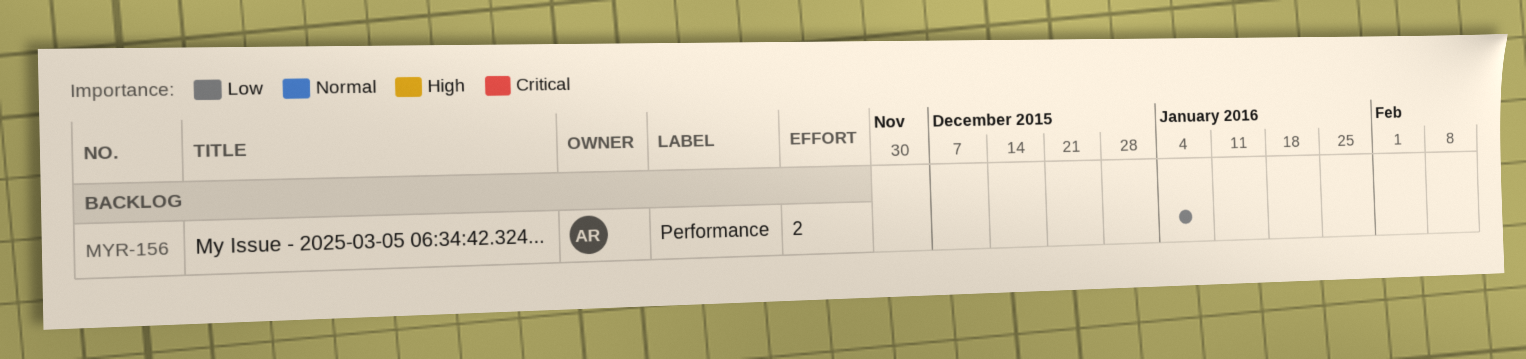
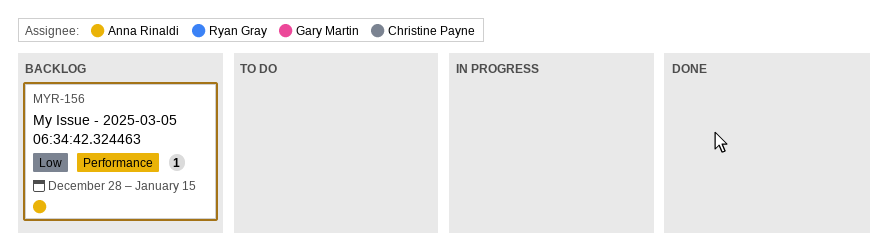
MYR-156, estimate: 2 -> 1
MYR-156, start: Jan 4 -> Dec 28
MYR-156, due: Jan 8 -> Jan 15

